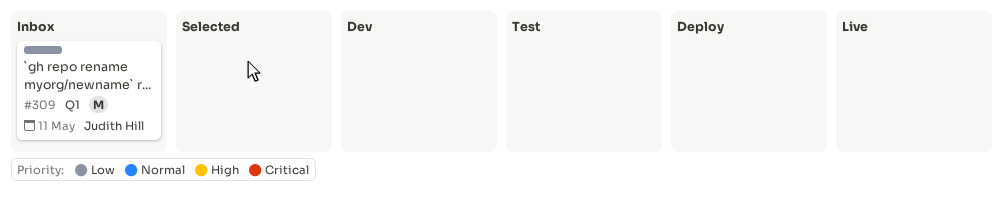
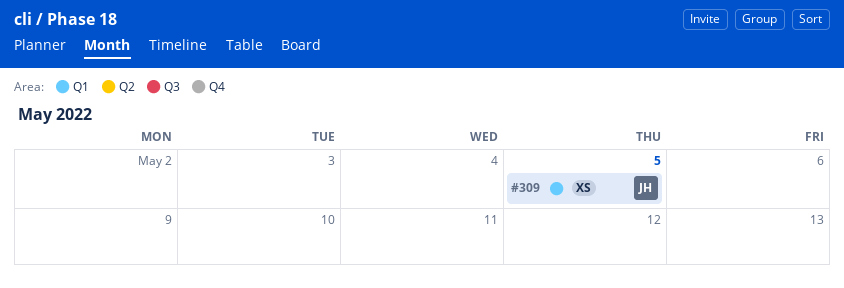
#309, estimate: M -> XS
#309, due: May 11 -> May 5

